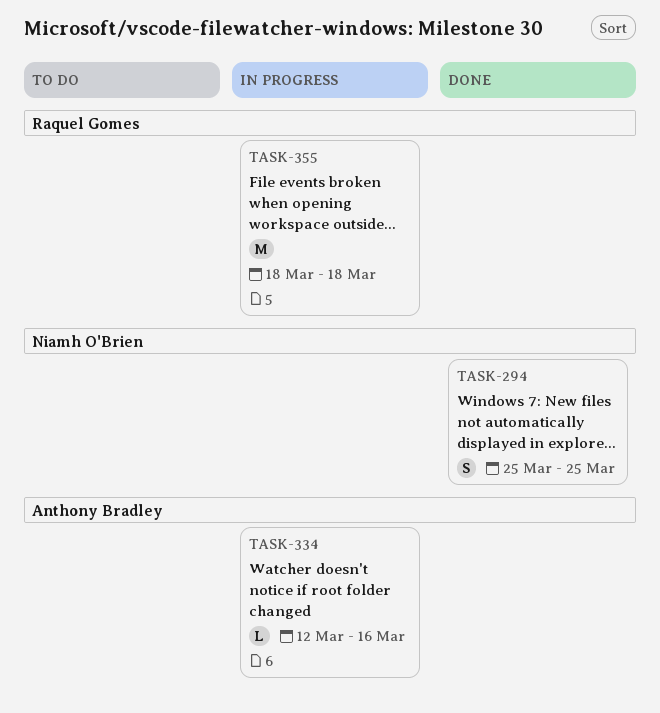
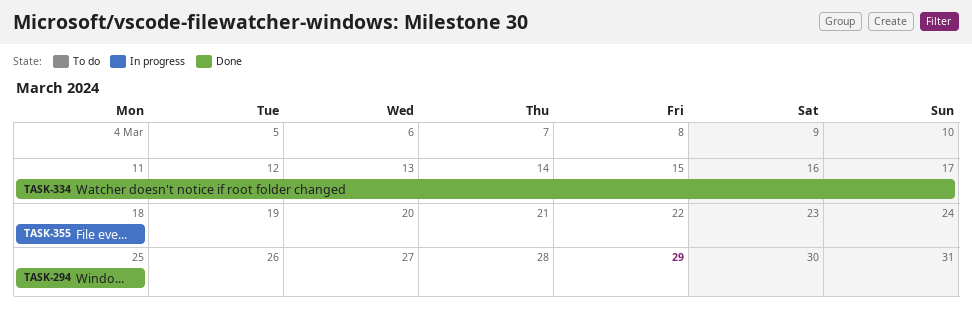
TASK-334, status: In progress -> Done
TASK-334, start: Mar 12 -> Mar 11
TASK-334, due: Mar 16 -> Mar 17

